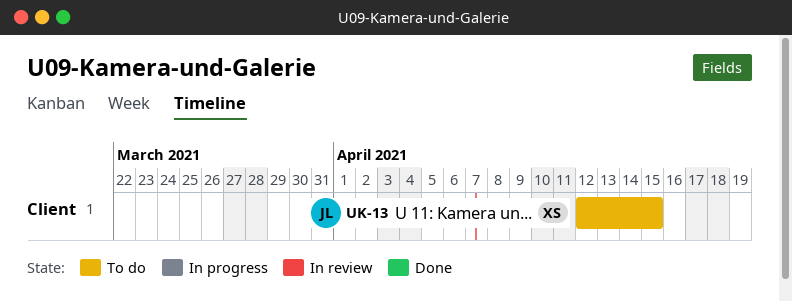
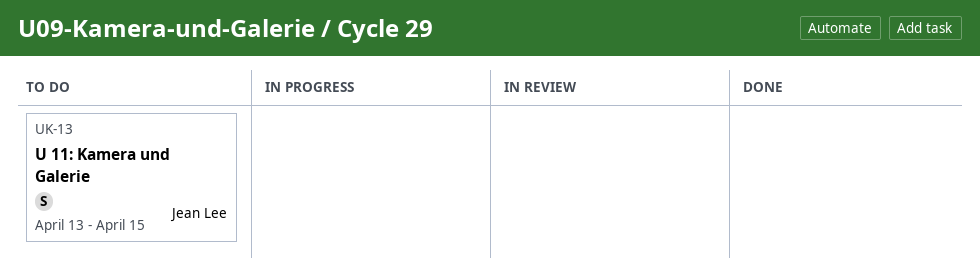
UK-13, estimate: XS -> S
UK-13, start: Apr 12 -> Apr 13

